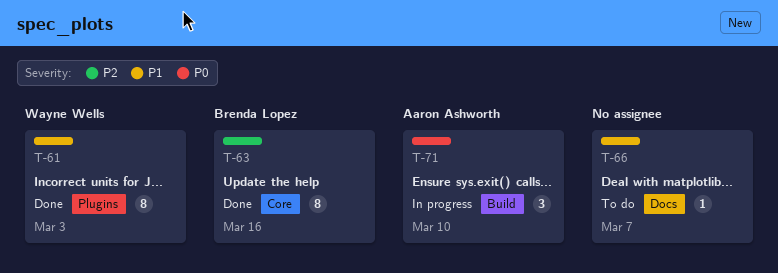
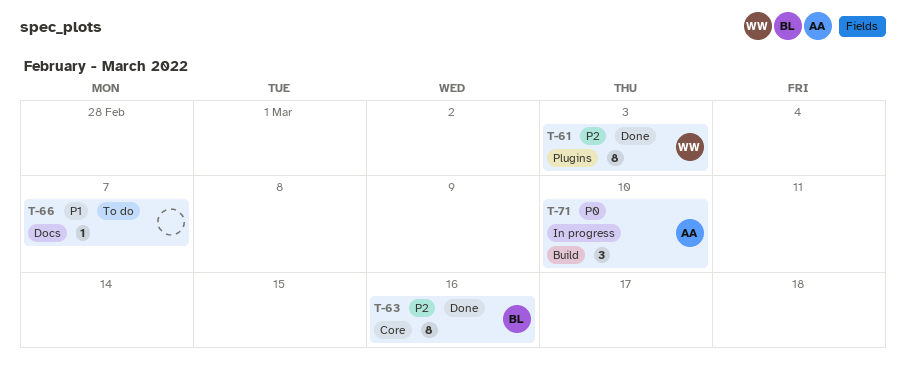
T-61, priority: P1 -> P2

